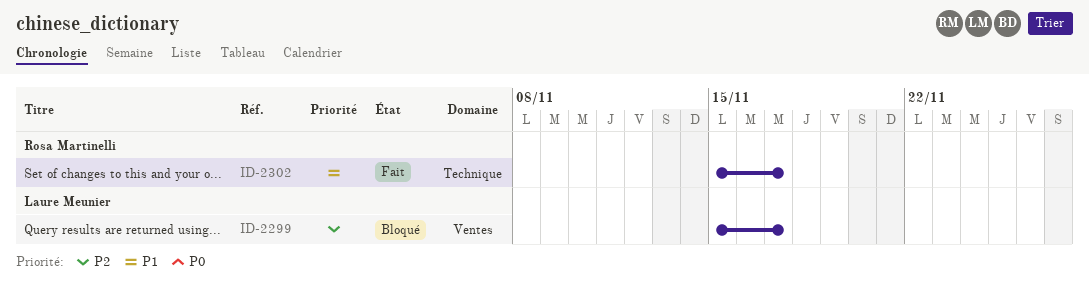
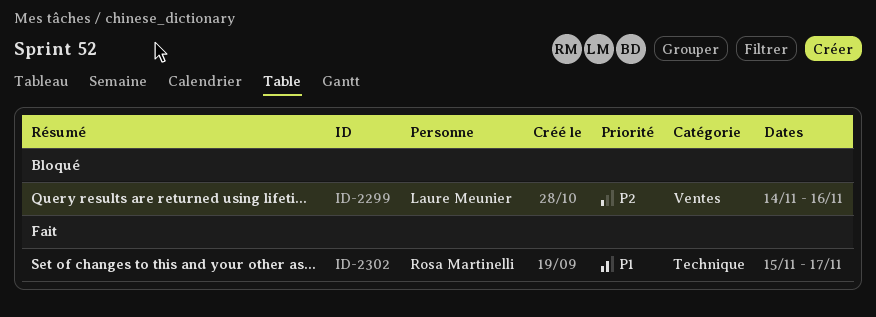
ID-2299, start: Nov 15 -> Nov 14
ID-2299, due: Nov 17 -> Nov 16

